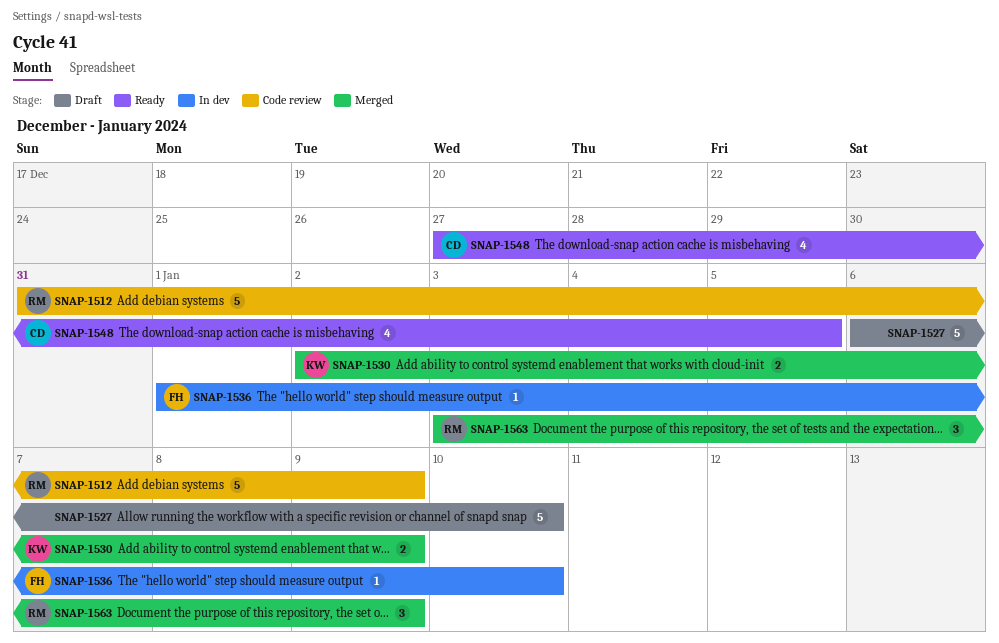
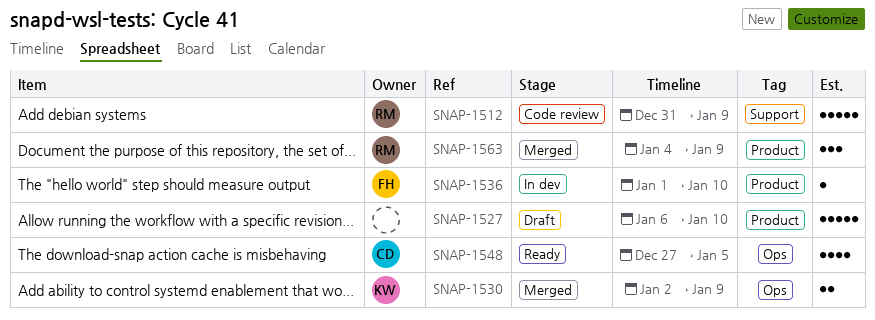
SNAP-1563, start: Jan 3 -> Jan 4

